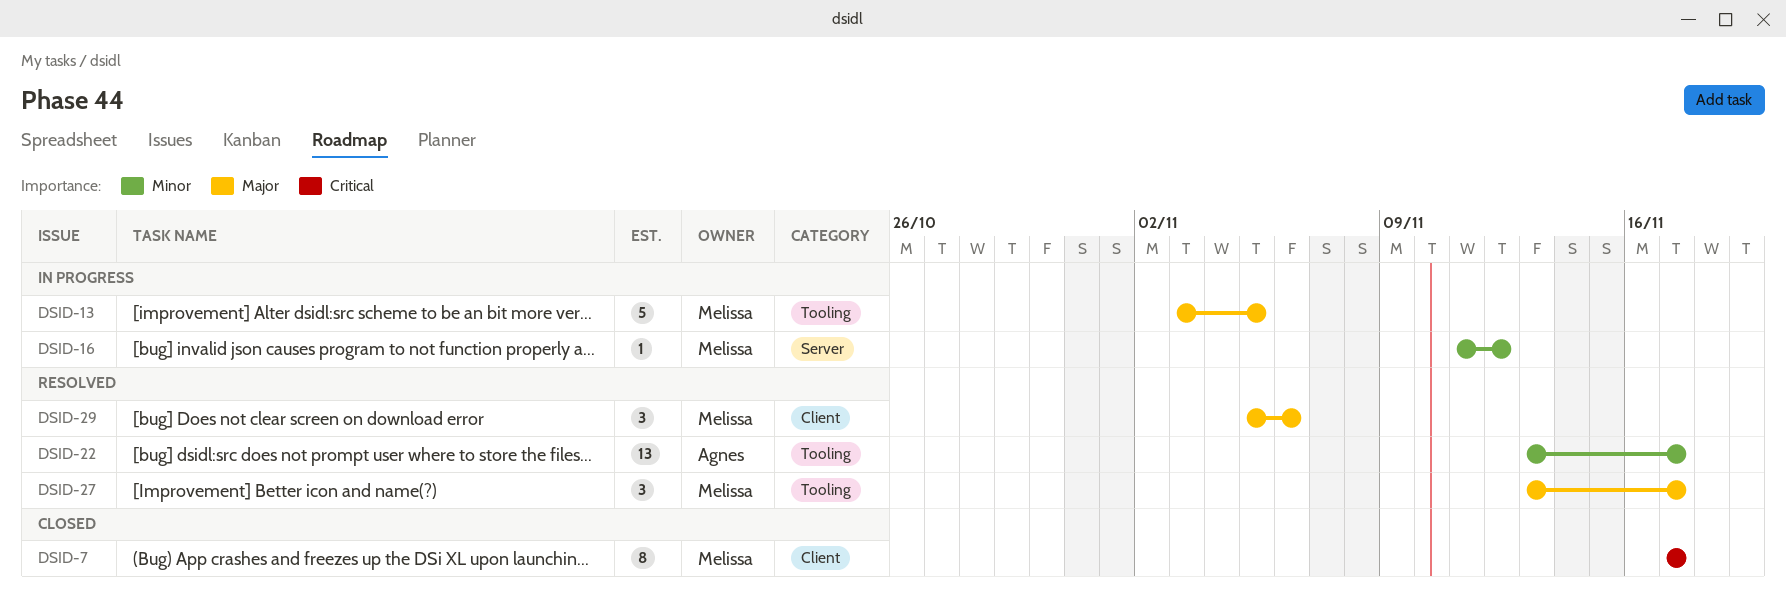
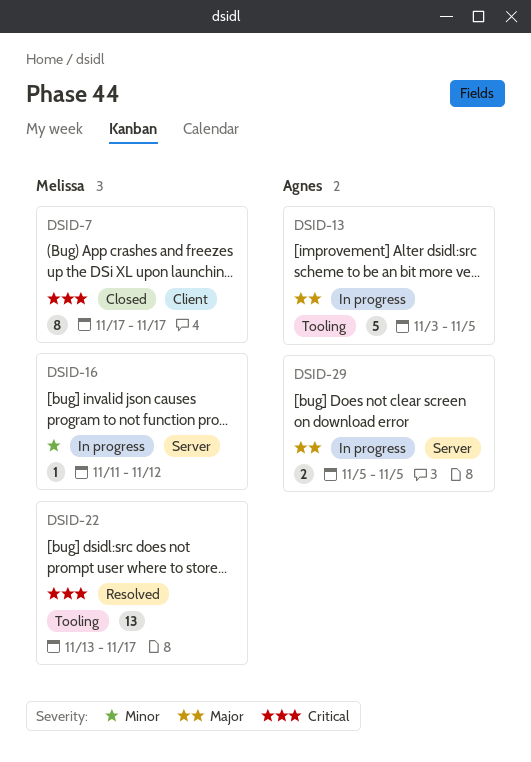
DSID-13, owner: Melissa -> Agnes
DSID-22, owner: Agnes -> Melissa
DSID-22, priority: Minor -> Critical
DSID-27: present -> none
DSID-29, status: Resolved -> In progress
DSID-29, owner: Melissa -> Agnes
DSID-29, label: Client -> Server
DSID-29, estimate: 3 -> 2
DSID-29, due: Nov 6 -> Nov 5

